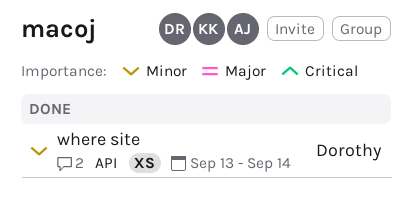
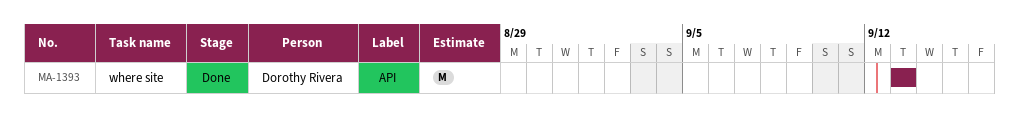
where site, estimate: XS -> M
where site, due: Sep 14 -> Sep 13

